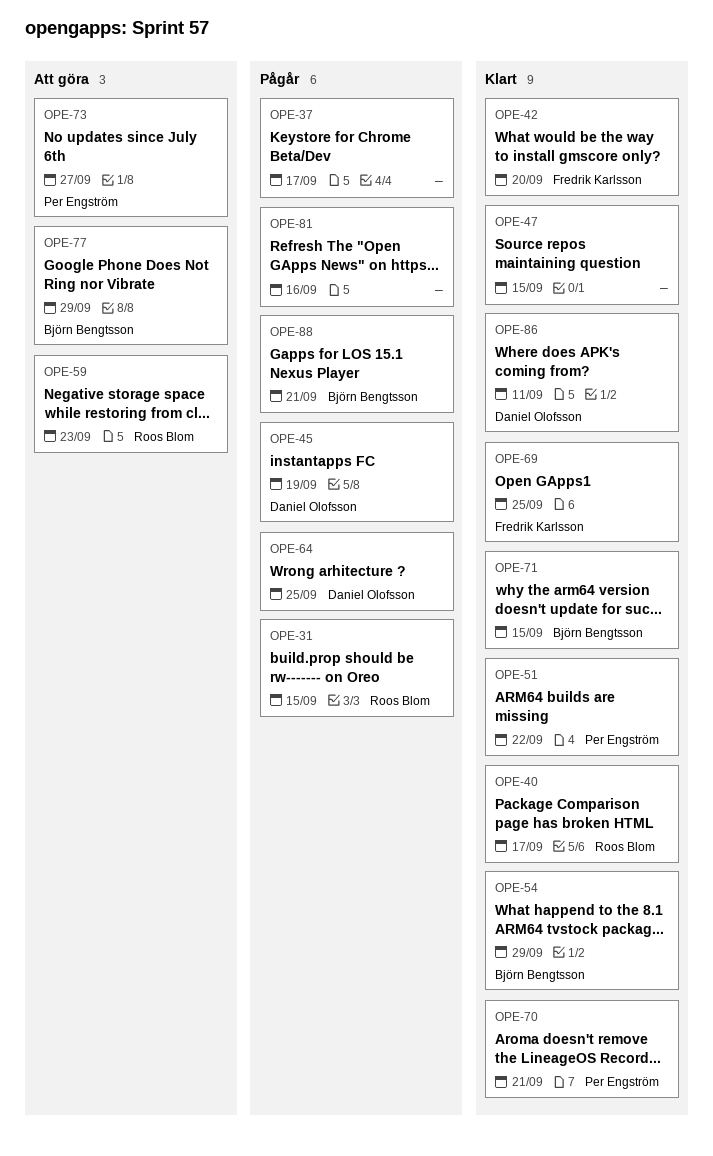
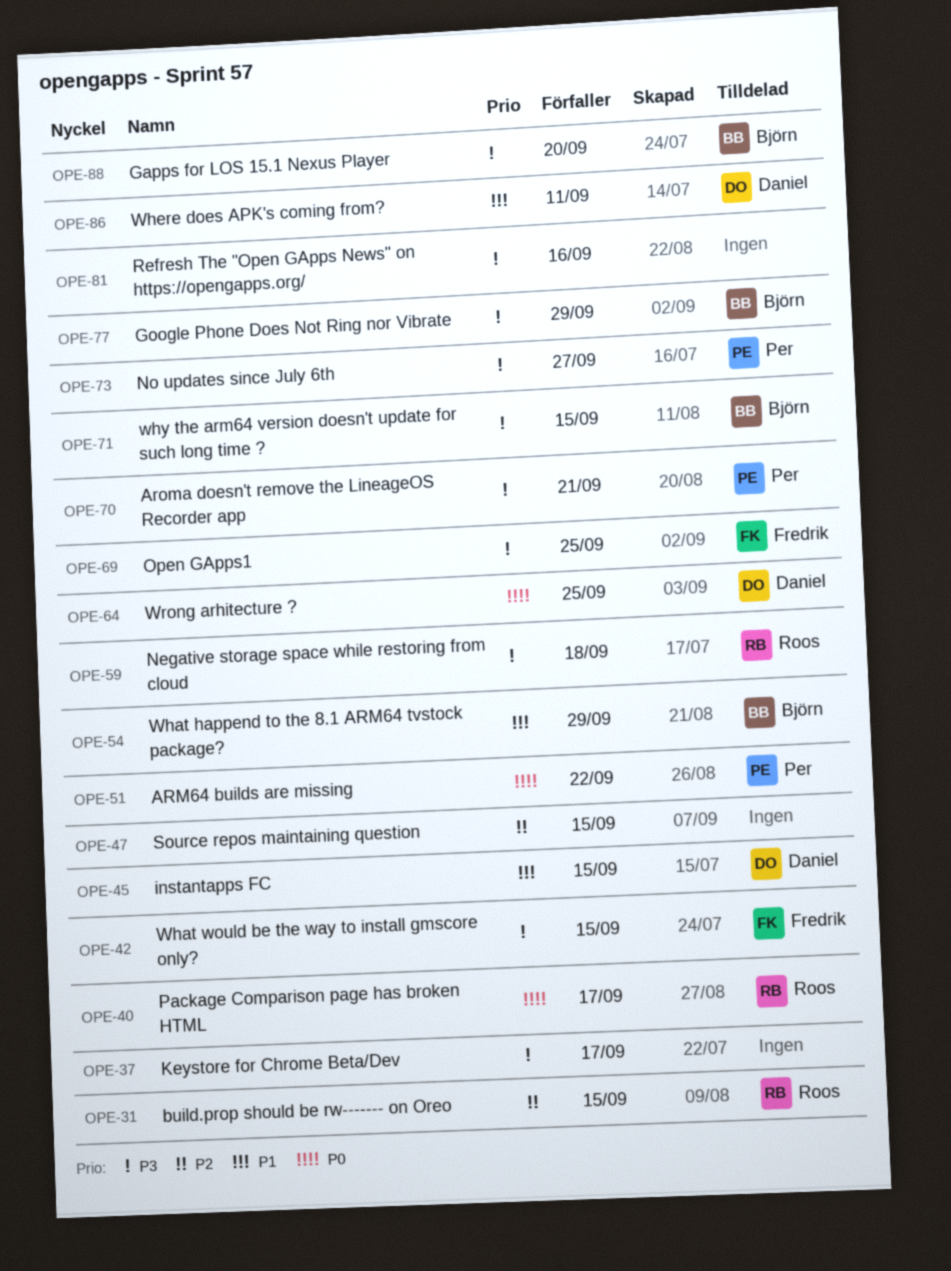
OPE-42, due: Sep 20 -> Sep 15
OPE-45, due: Sep 19 -> Sep 15
OPE-59, due: Sep 23 -> Sep 18
OPE-88, due: Sep 21 -> Sep 20

